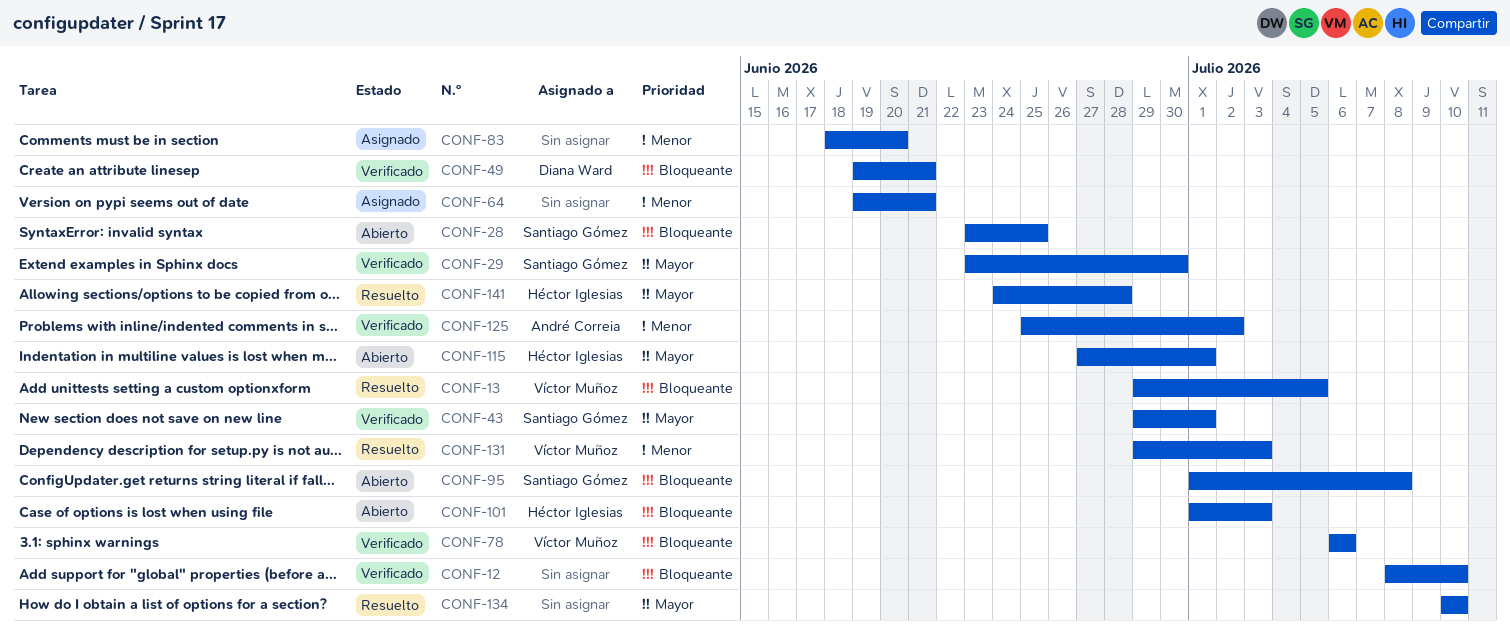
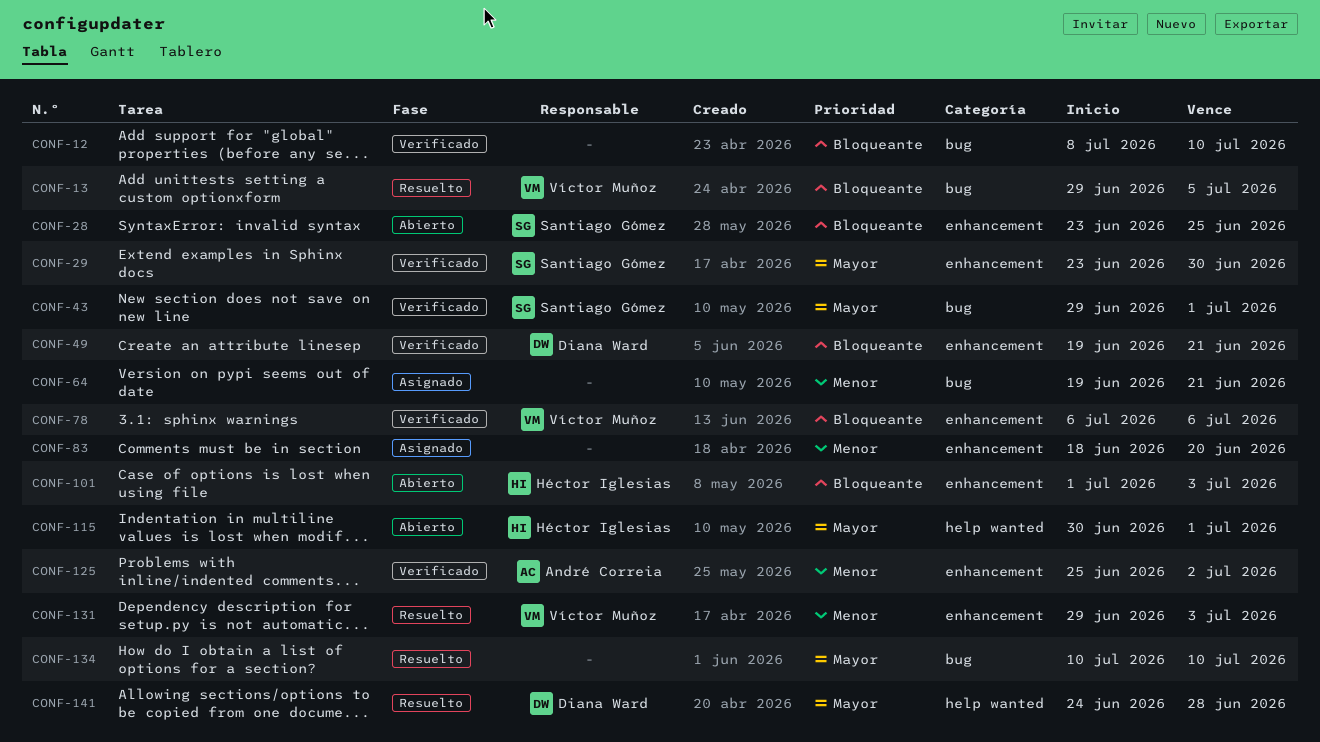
CONF-95: present -> none
CONF-115, start: Jun 27 -> Jun 30
CONF-141, owner: Héctor Iglesias -> Diana Ward

